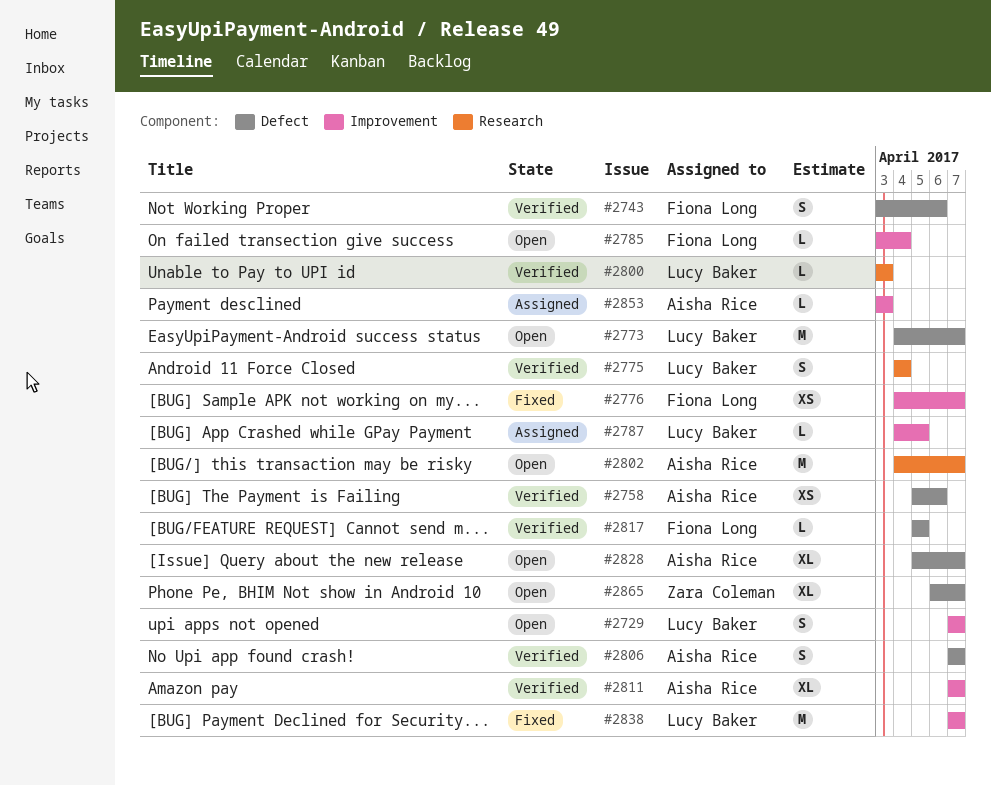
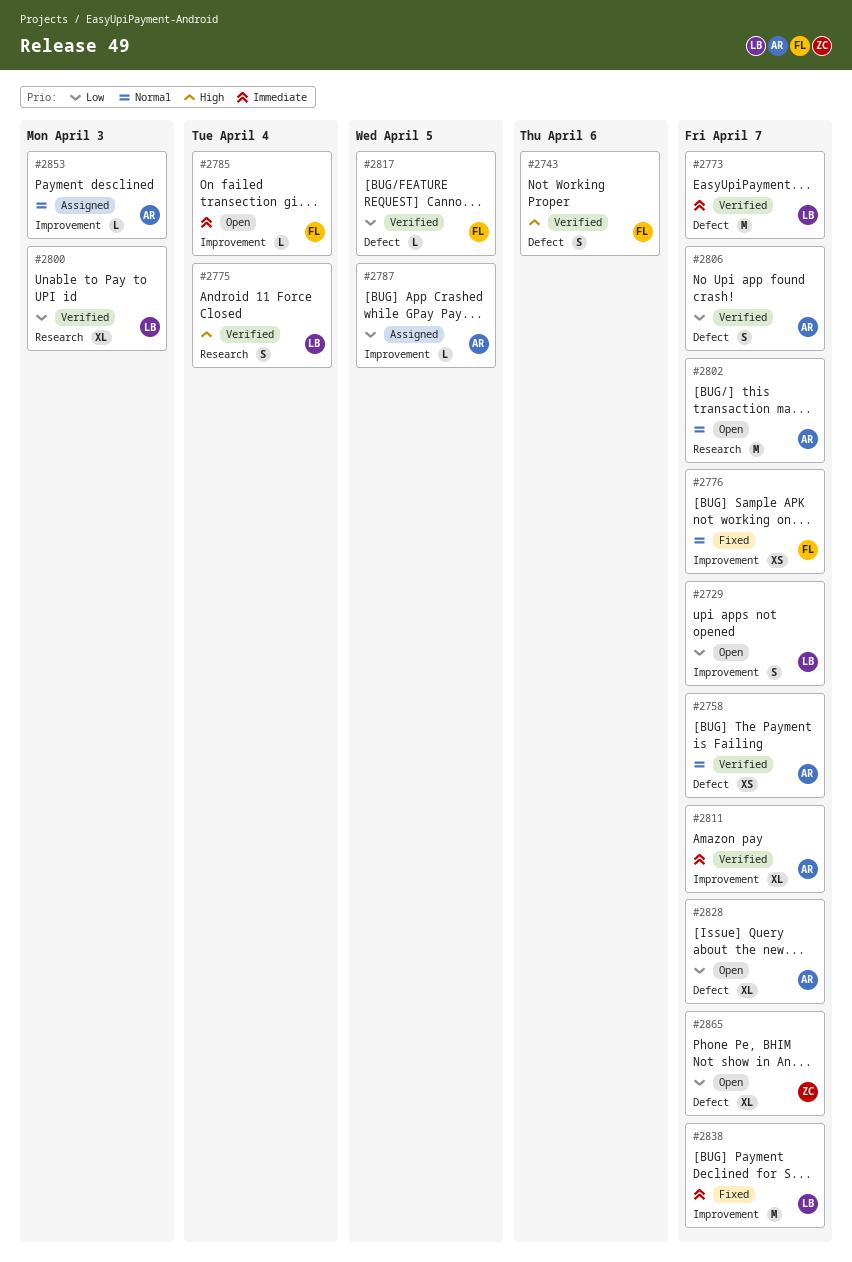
#2758, due: Apr 6 -> Apr 7
#2773, status: Open -> Verified
#2787, owner: Lucy Baker -> Aisha Rice
#2800, estimate: L -> XL

